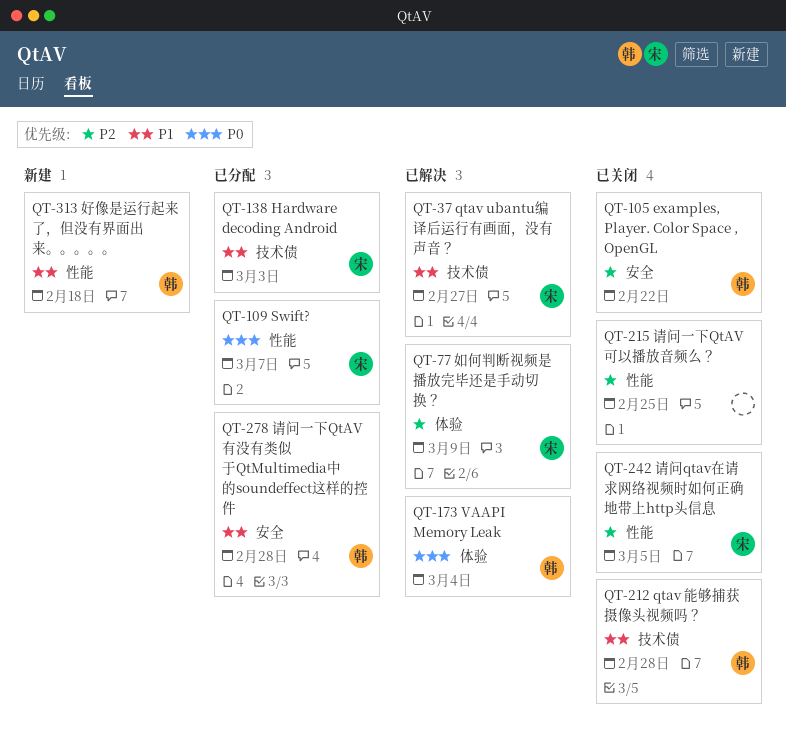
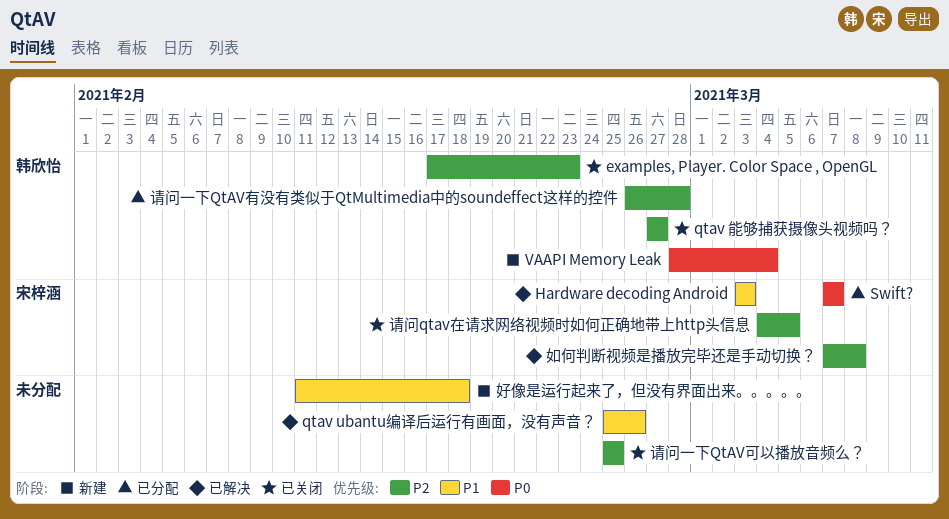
examples, Player. Color Space , OpenGL, due: Feb 22 -> Feb 23
Hardware decoding Android, status: 已分配 -> 已解决
qtav ubantu编译后运行有画面，没有声音？, owner: 宋梓涵 -> none
qtav ubantu编译后运行有画面，没有声音？, due: Feb 27 -> Feb 26
qtav 能够捕获摄像头视频吗？, priority: P1 -> P2
qtav 能够捕获摄像头视频吗？, due: Feb 28 -> Feb 27
VAAPI Memory Leak, status: 已解决 -> 新建
好像是运行起来了，但没有界面出来。。。。。, owner: 韩欣怡 -> none
如何判断视频是播放完毕还是手动切换？, due: Mar 9 -> Mar 8
请问一下QtAV有没有类似于QtMultimedia中的soundeffect这样的控件, priority: P1 -> P2

